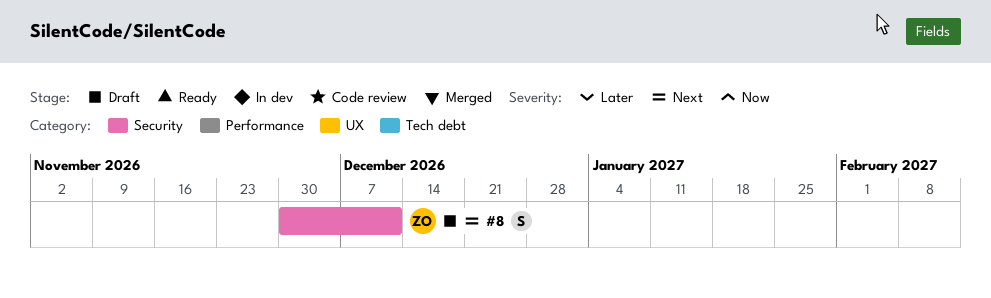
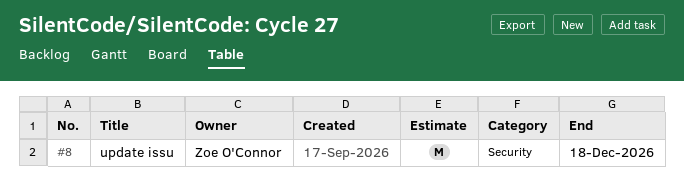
#8, estimate: S -> M
#8, due: Dec 11 -> Dec 18

